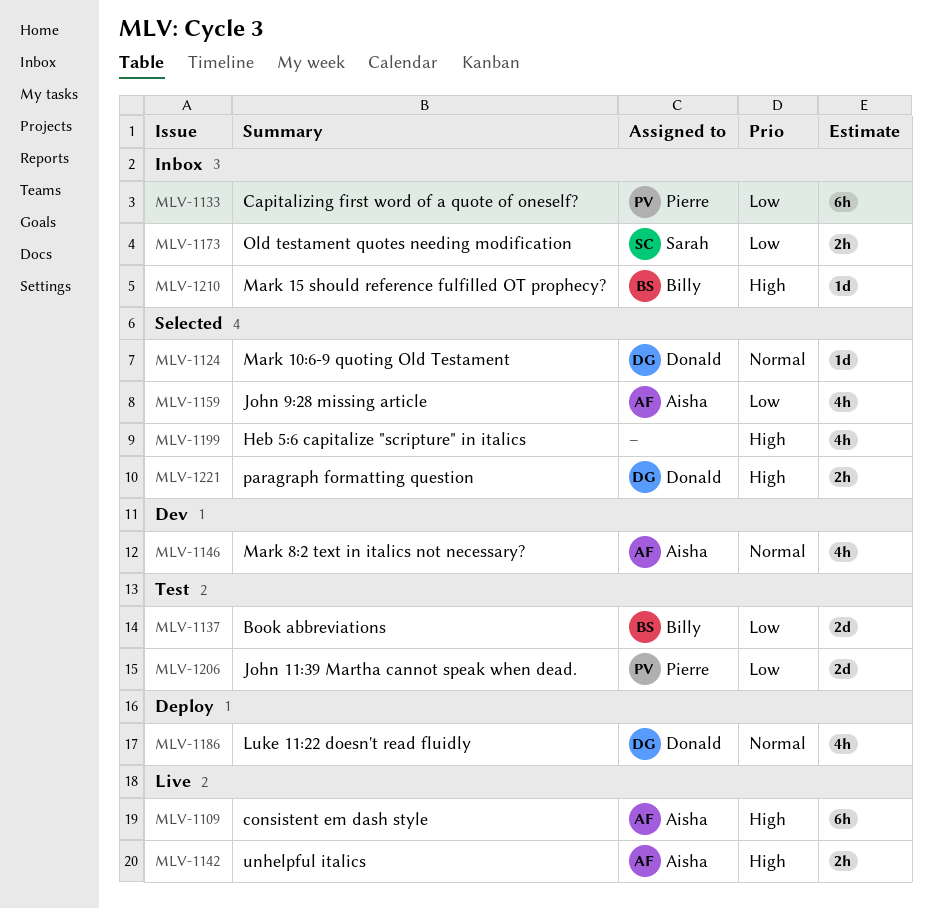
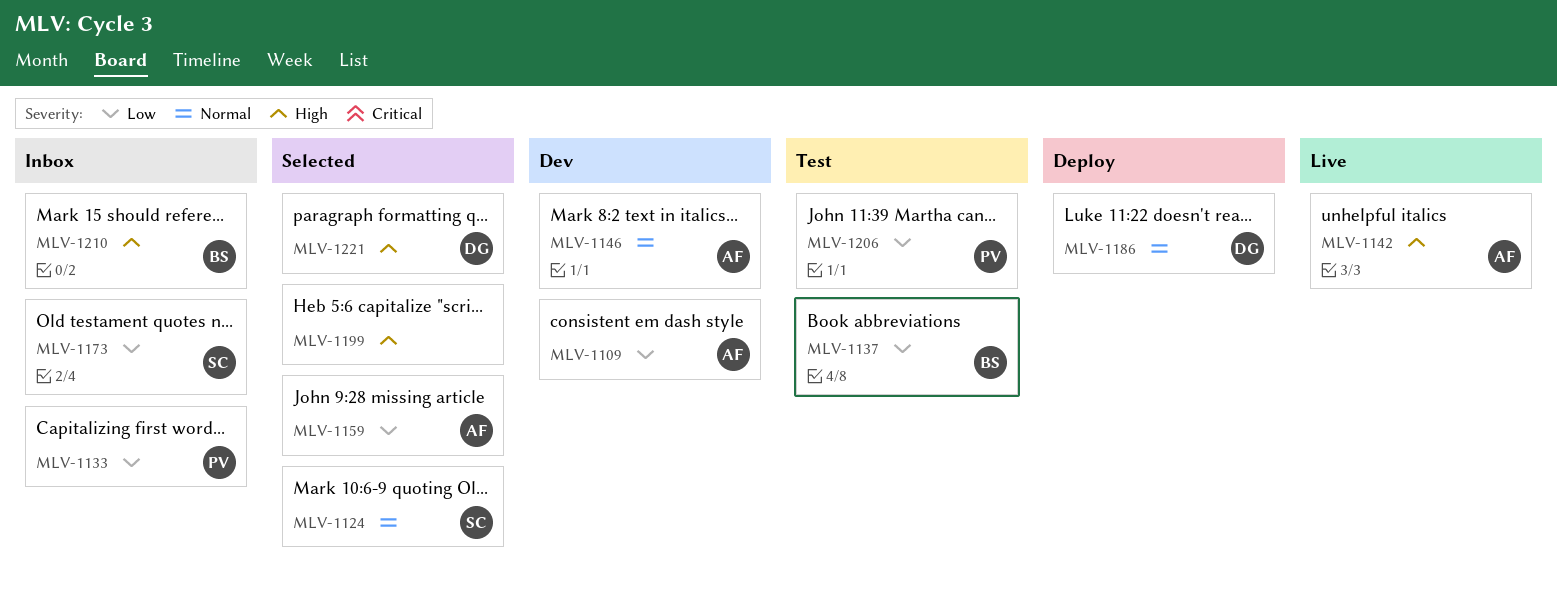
MLV-1109, status: Live -> Dev
MLV-1109, priority: High -> Low
MLV-1124, owner: Donald -> Sarah

